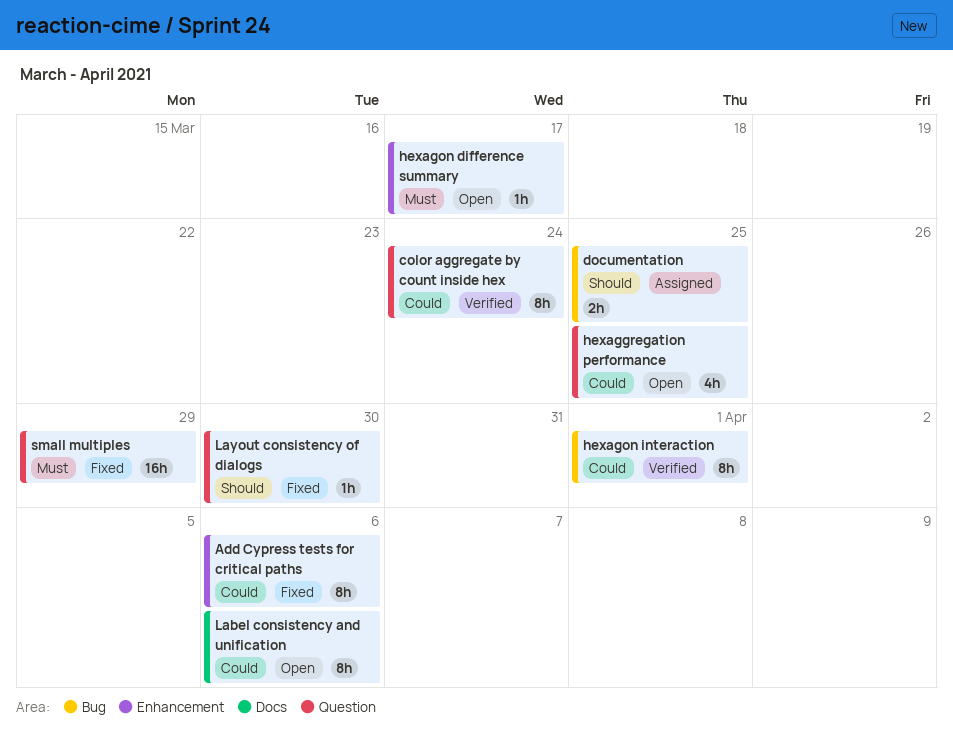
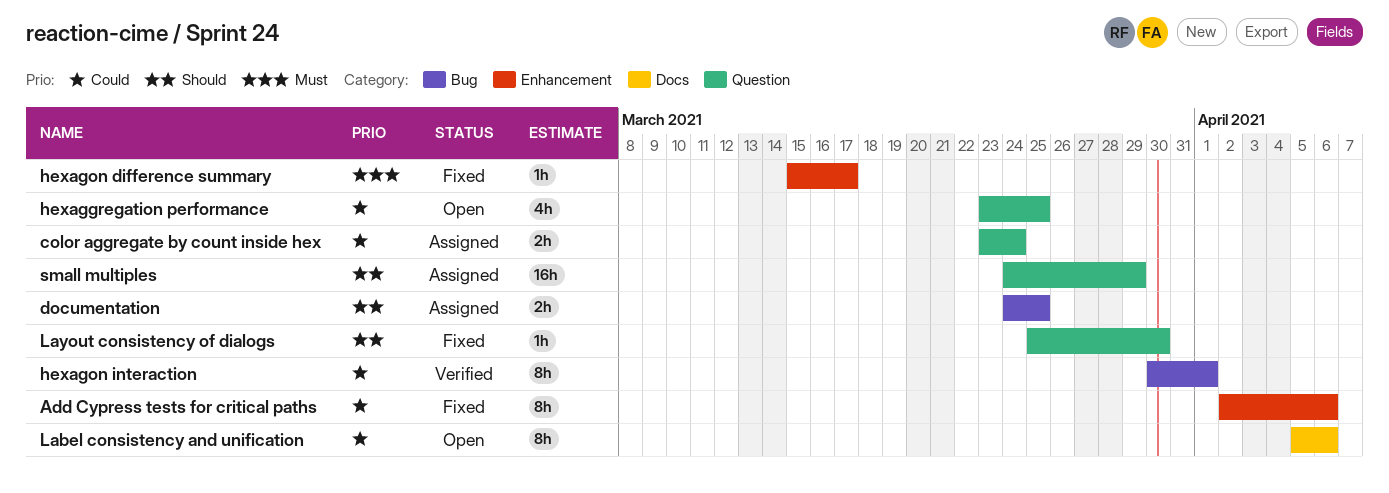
color aggregate by count inside hex, status: Verified -> Assigned
color aggregate by count inside hex, estimate: 8h -> 2h
hexagon difference summary, status: Open -> Fixed
small multiples, status: Fixed -> Assigned
small multiples, priority: Must -> Should

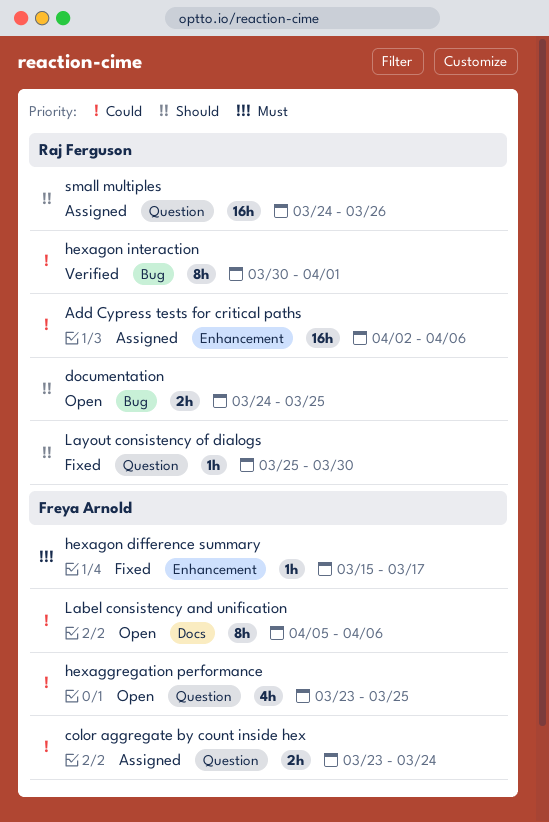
Add Cypress tests for critical paths, status: Fixed -> Assigned
Add Cypress tests for critical paths, estimate: 8h -> 16h
documentation, status: Assigned -> Open
small multiples, due: Mar 29 -> Mar 26

